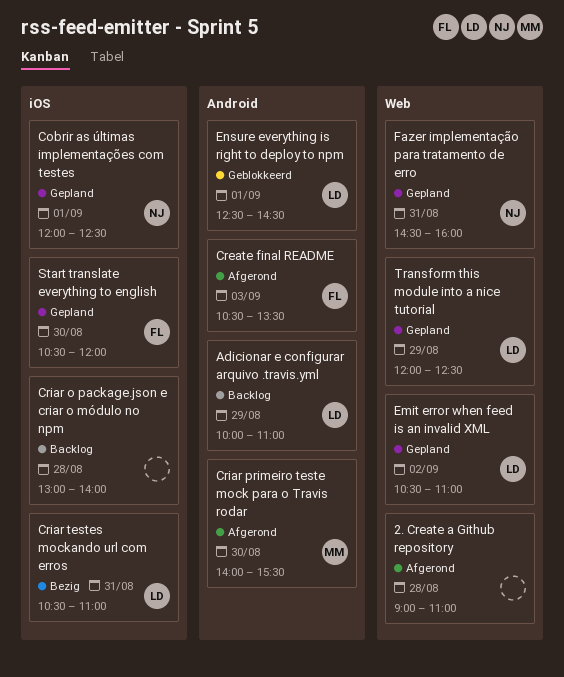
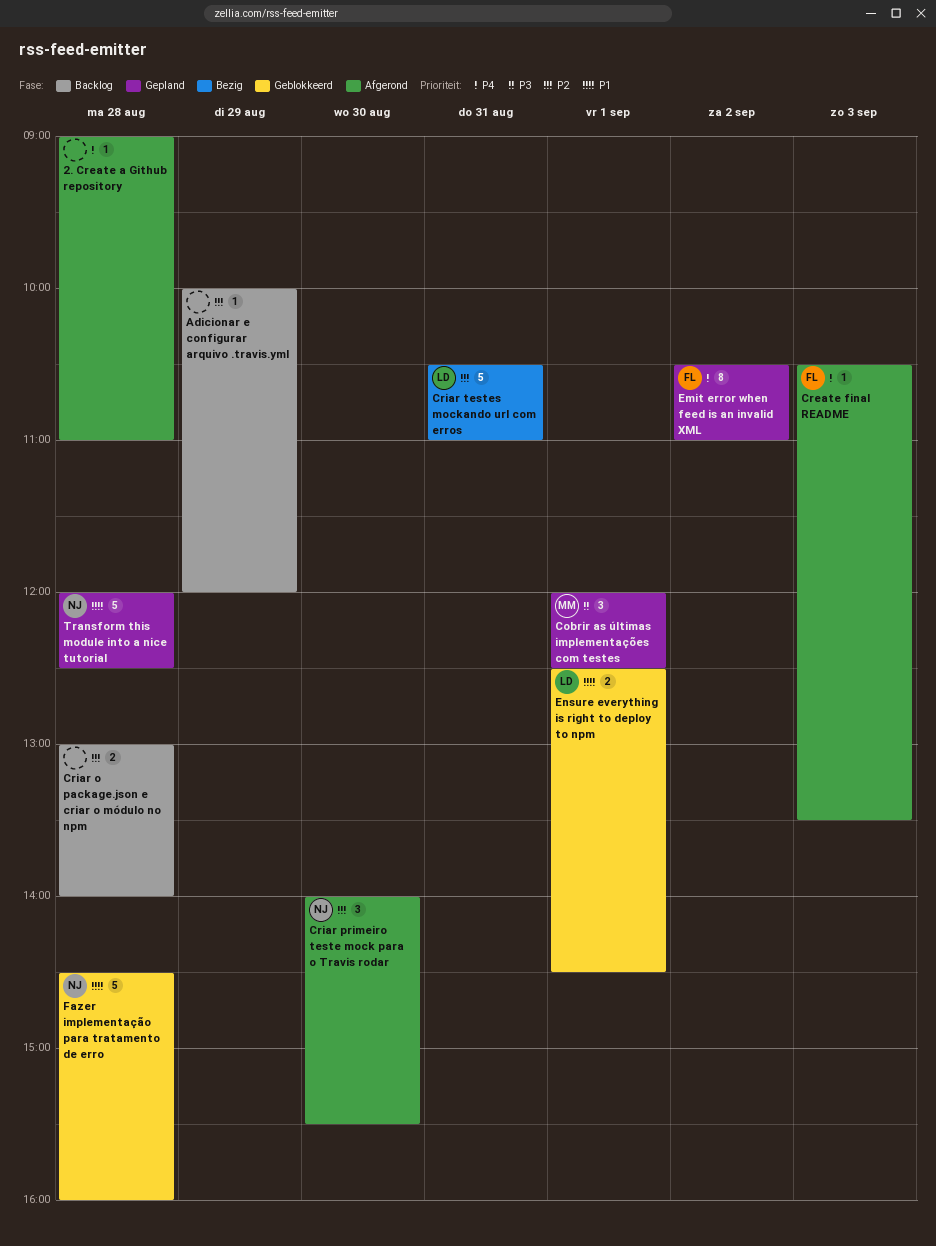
Adicionar e configurar arquivo .travis.yml, owner: LD -> none
Adicionar e configurar arquivo .travis.yml, ends: 11:00 -> 12:00
Cobrir as últimas implementações com testes, owner: NJ -> MM
Criar primeiro teste mock para o Travis rodar, owner: MM -> NJ
Emit error when feed is an invalid XML, owner: LD -> FL
Fazer implementação para tratamento de erro, status: Gepland -> Geblokkeerd
Fazer implementação para tratamento de erro, day: Aug 31 -> Aug 28
Start translate everything to english: present -> none
Transform this module into a nice tutorial, owner: LD -> NJ
Transform this module into a nice tutorial, day: Aug 29 -> Aug 28

